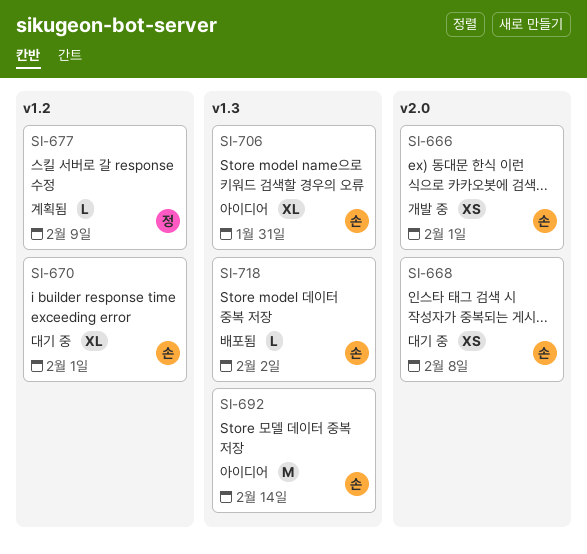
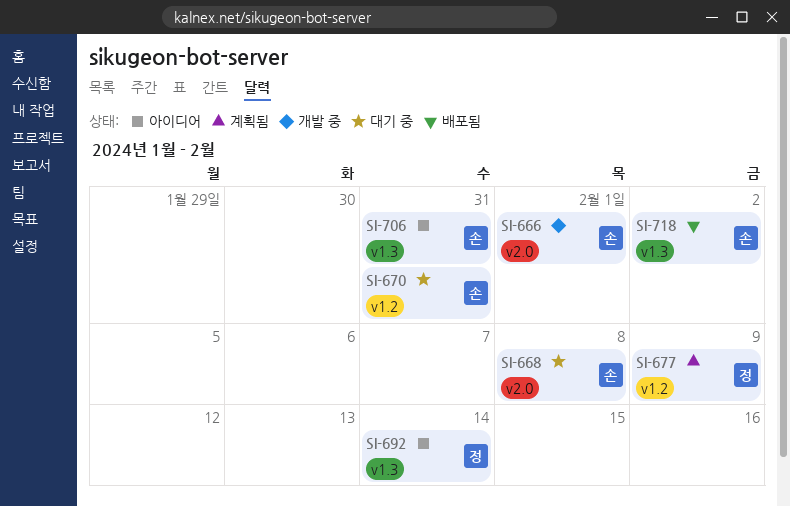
SI-670, due: Feb 1 -> Jan 31
SI-692, owner: 손 -> 정

